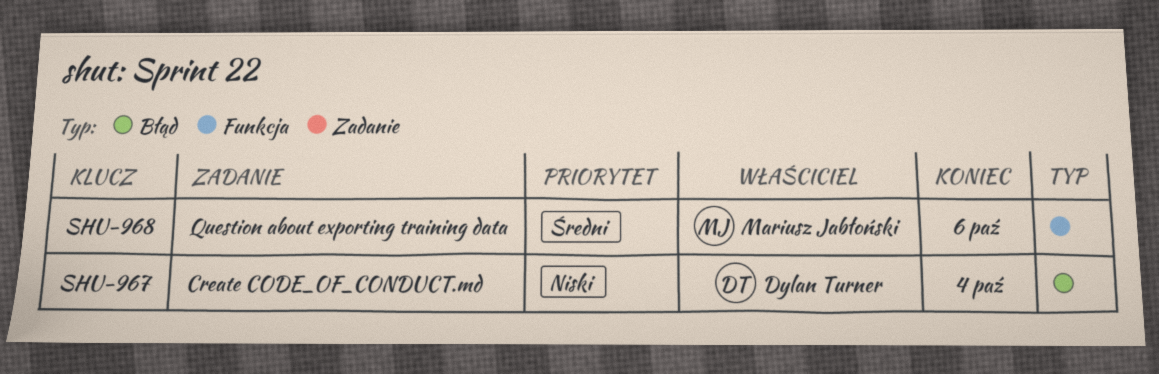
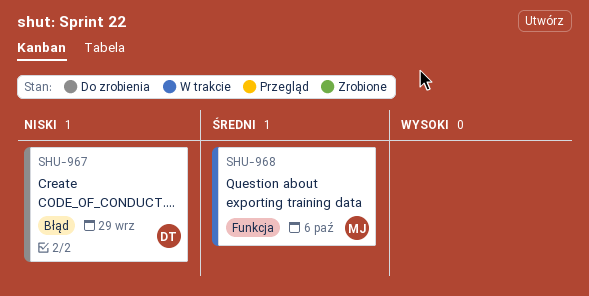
SHU-967, due: Oct 4 -> Sep 29

